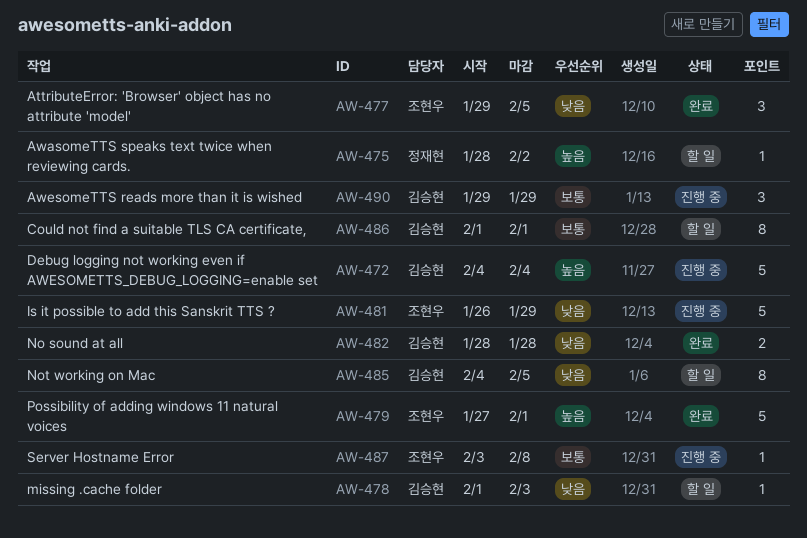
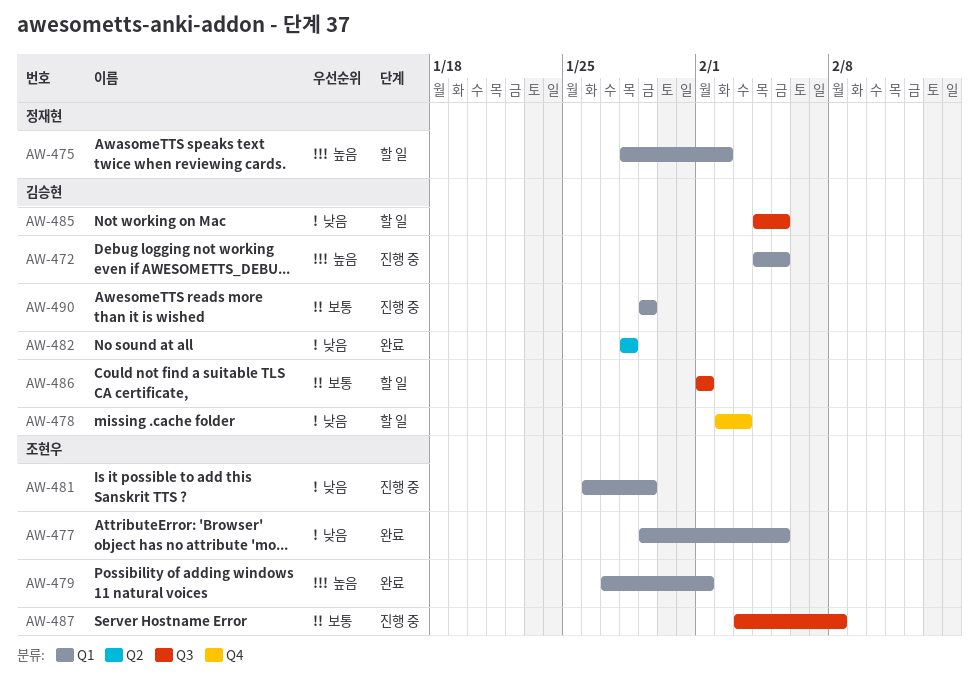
AW-472, due: Feb 4 -> Feb 5
AW-478, start: Feb 1 -> Feb 2

